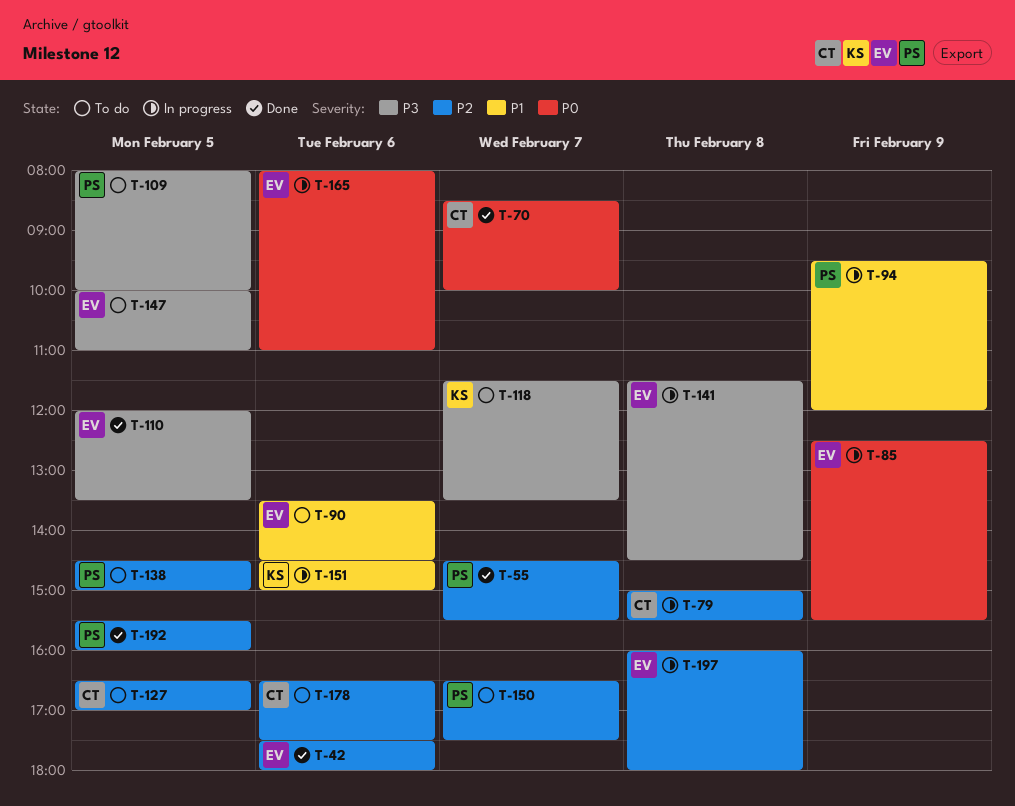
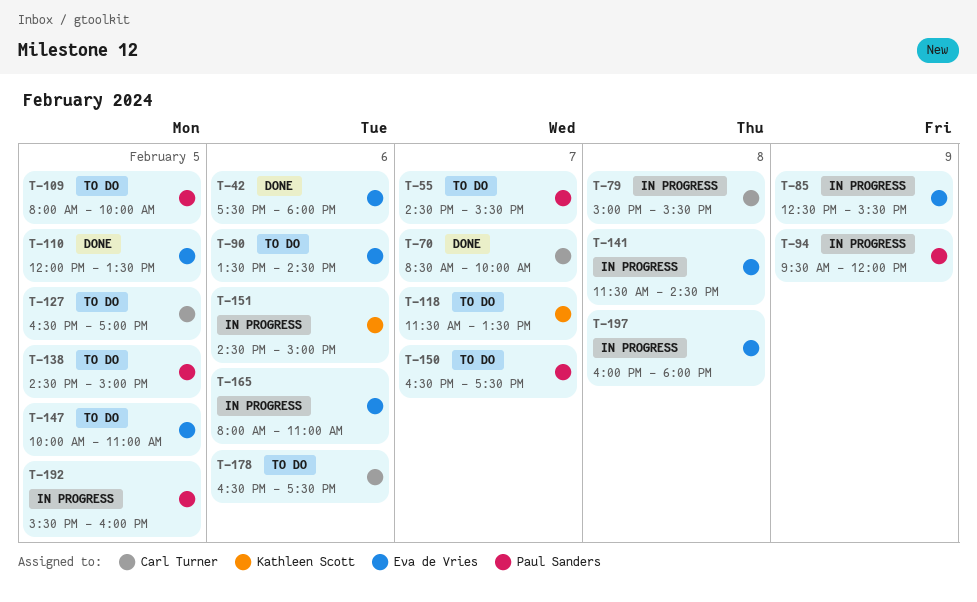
T-55, status: Done -> To do
T-192, status: Done -> In progress

